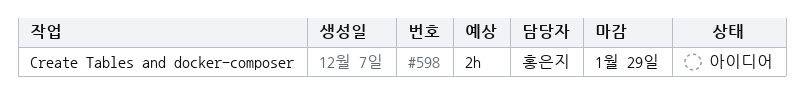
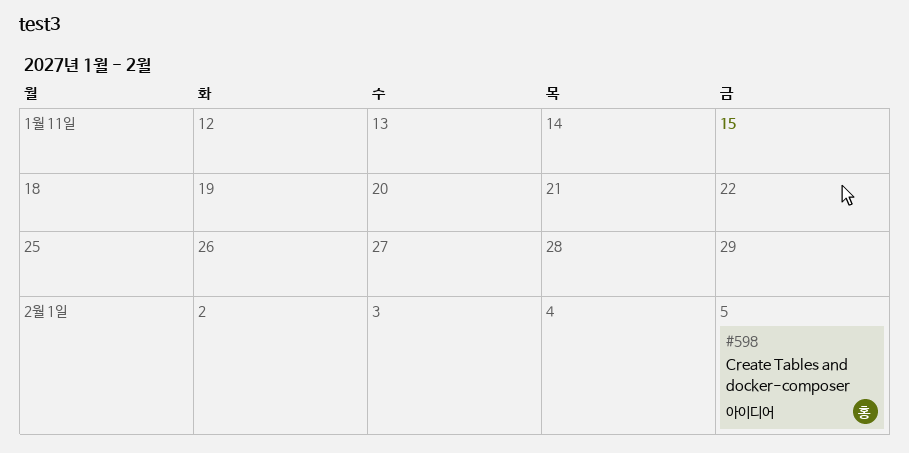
#598, due: Jan 29 -> Feb 5

